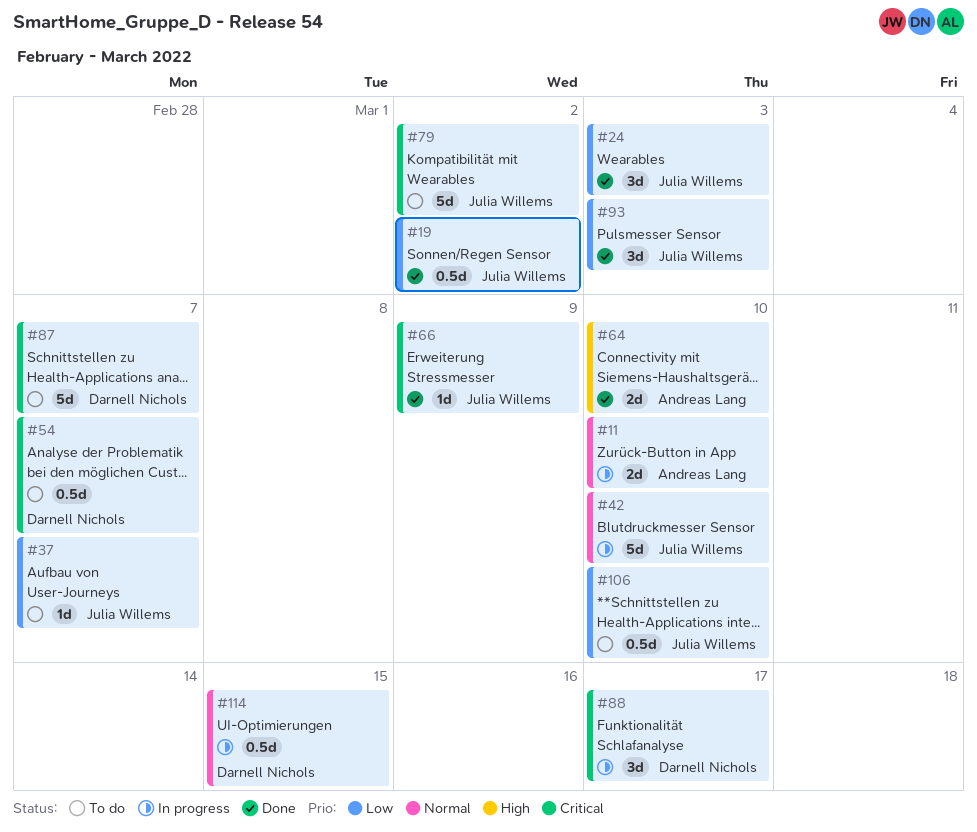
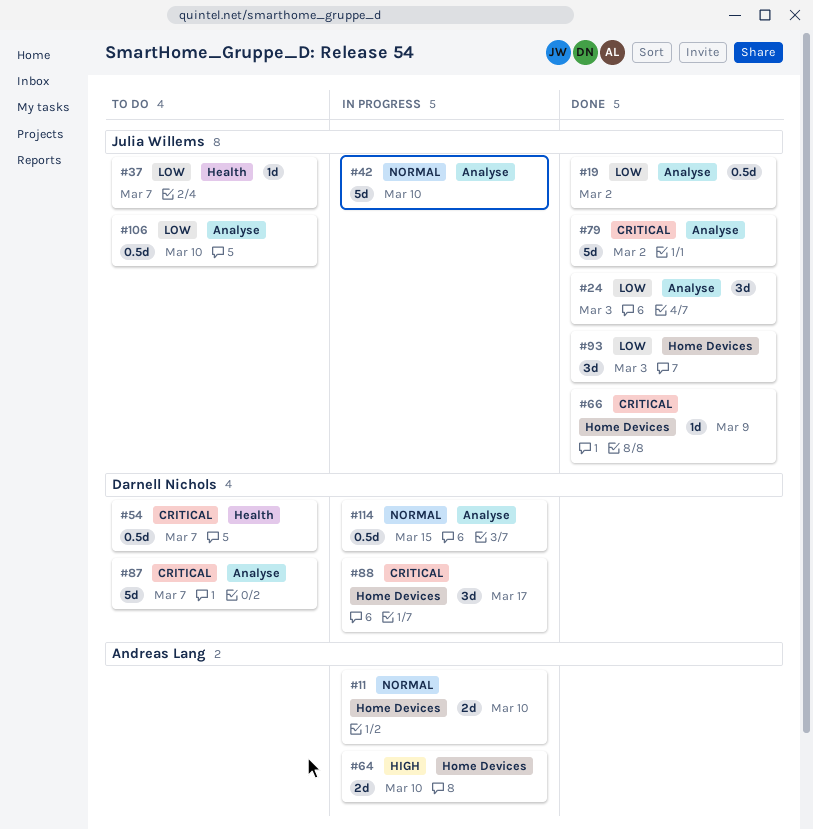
#64, status: Done -> In progress
#79, status: To do -> Done

